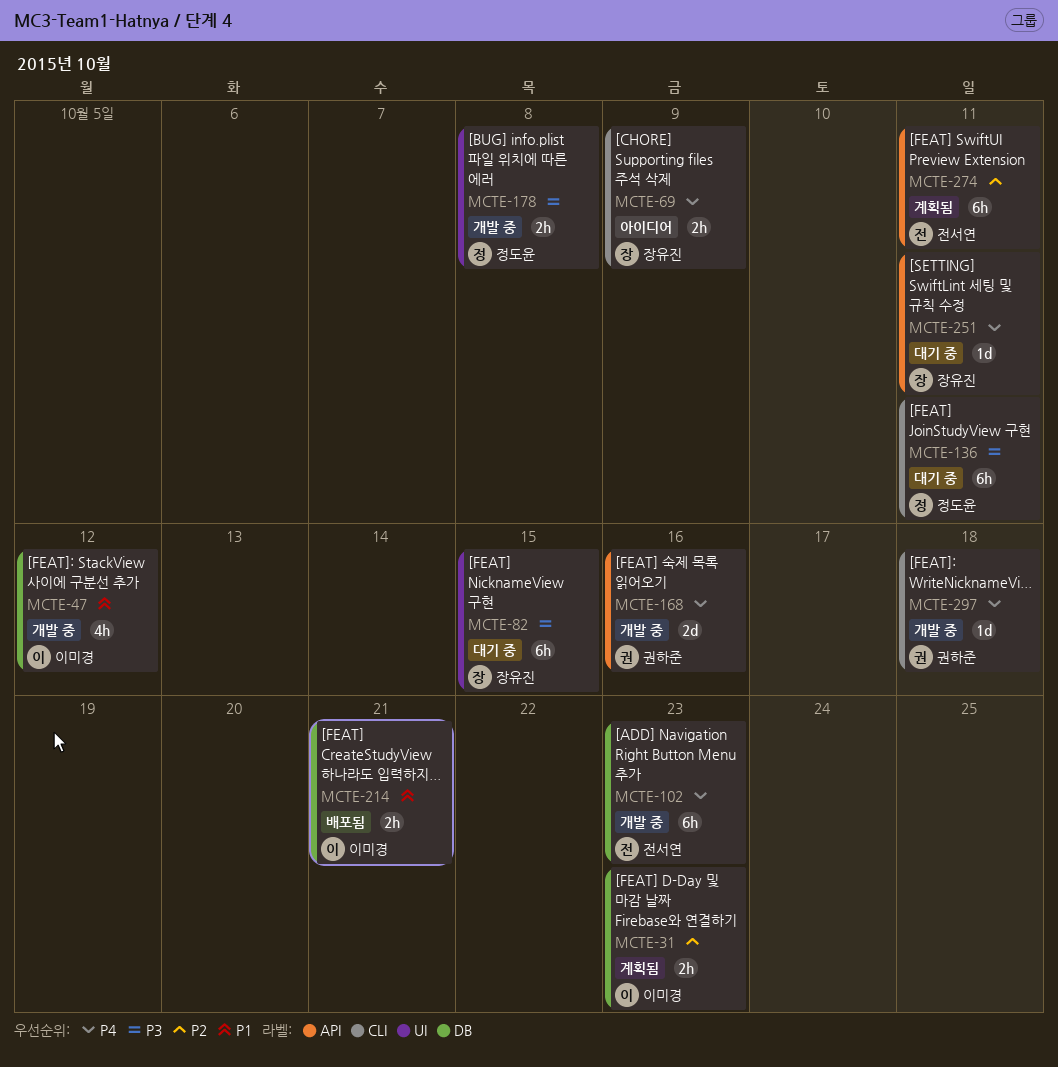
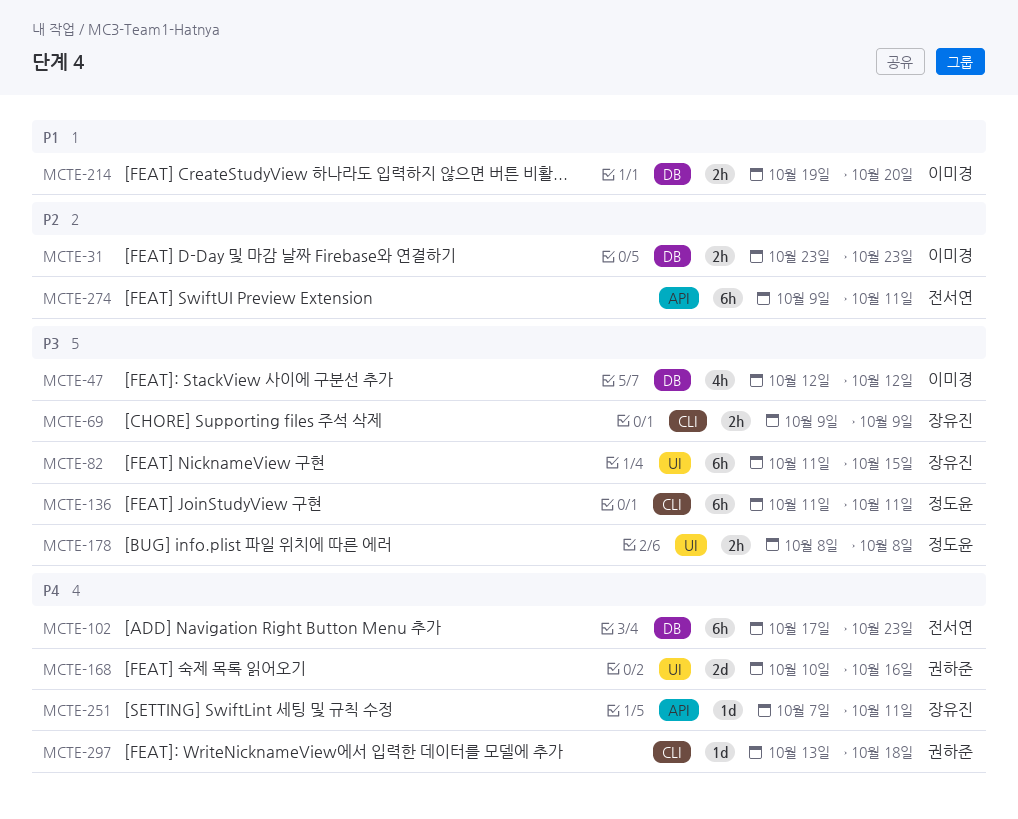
MCTE-47, priority: P1 -> P3
MCTE-69, priority: P4 -> P3
MCTE-168, label: API -> UI
MCTE-214, due: Oct 21 -> Oct 20

